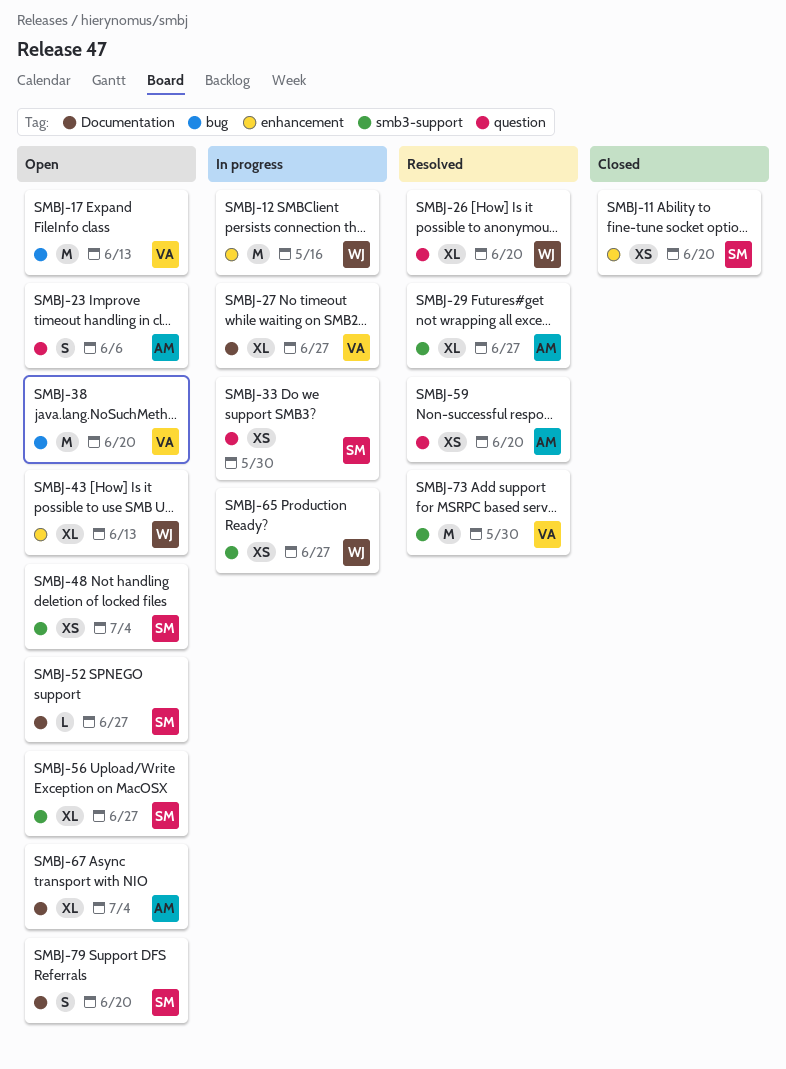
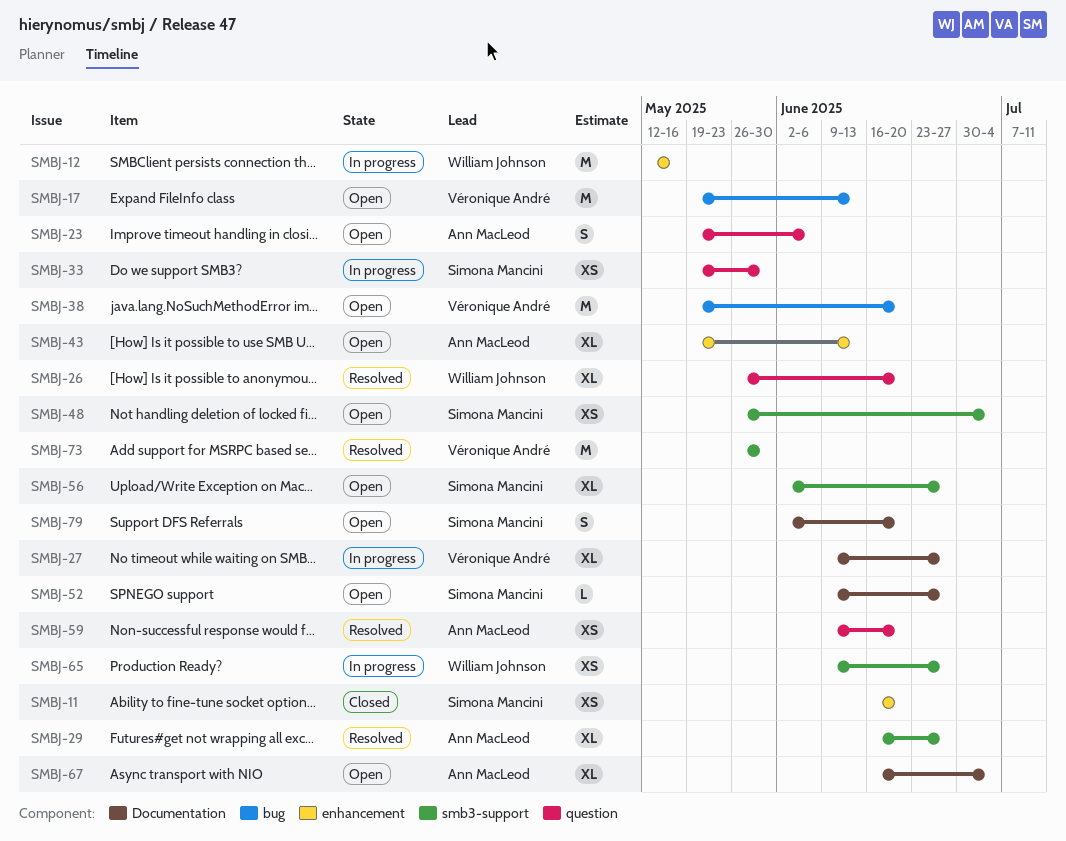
SMBJ-43, owner: William Johnson -> Ann MacLeod

